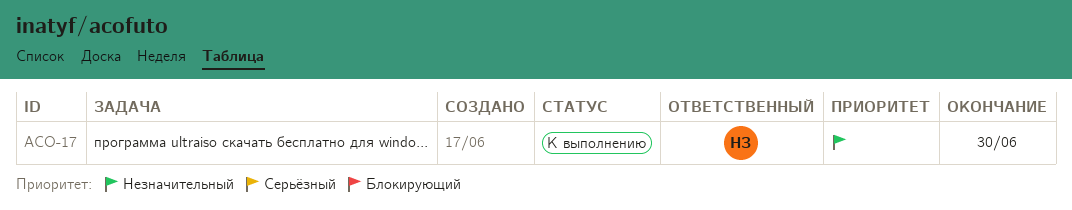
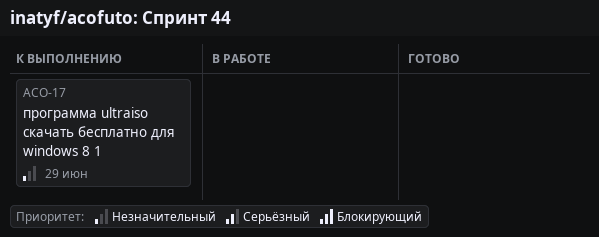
ACO-17, due: Jun 30 -> Jun 29

